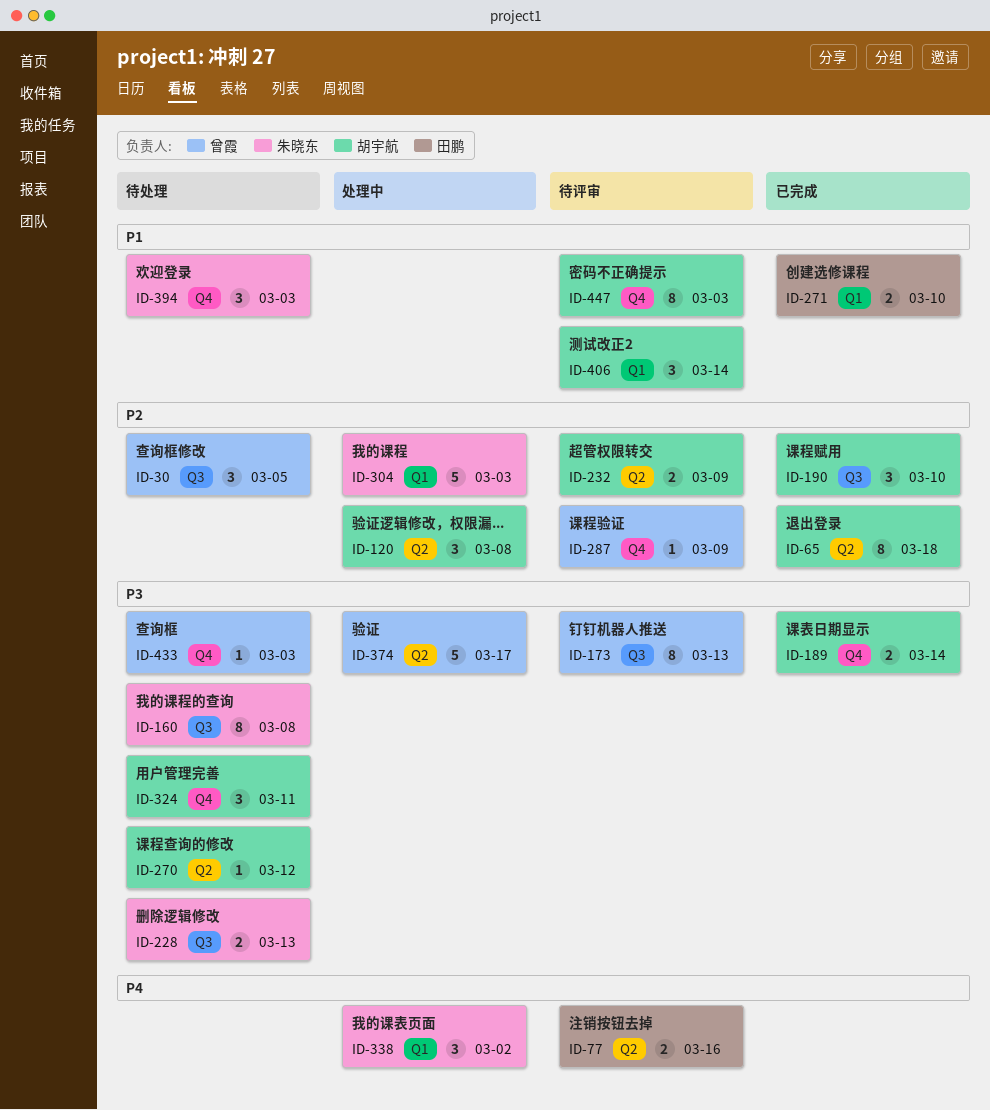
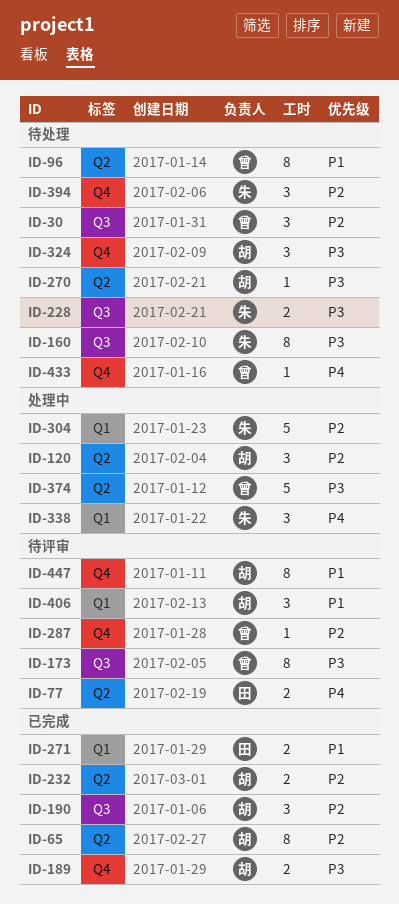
ID-96: none -> present
ID-232, status: 待评审 -> 已完成
ID-394, priority: P1 -> P2
ID-433, priority: P3 -> P4

